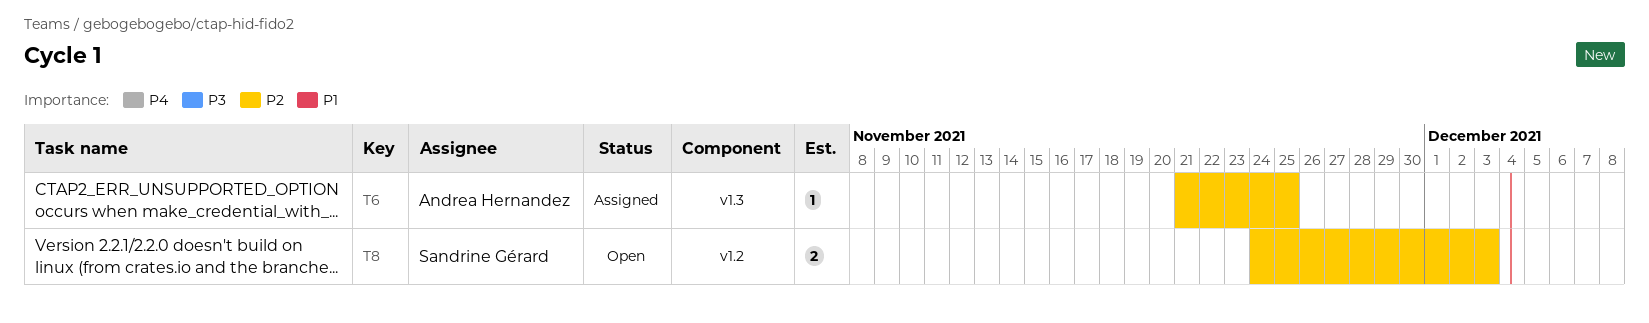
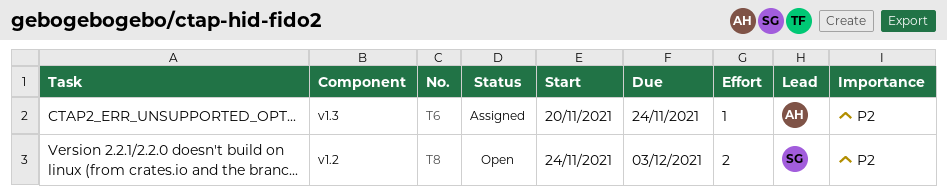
T6, start: Nov 21 -> Nov 20
T6, due: Nov 25 -> Nov 24

